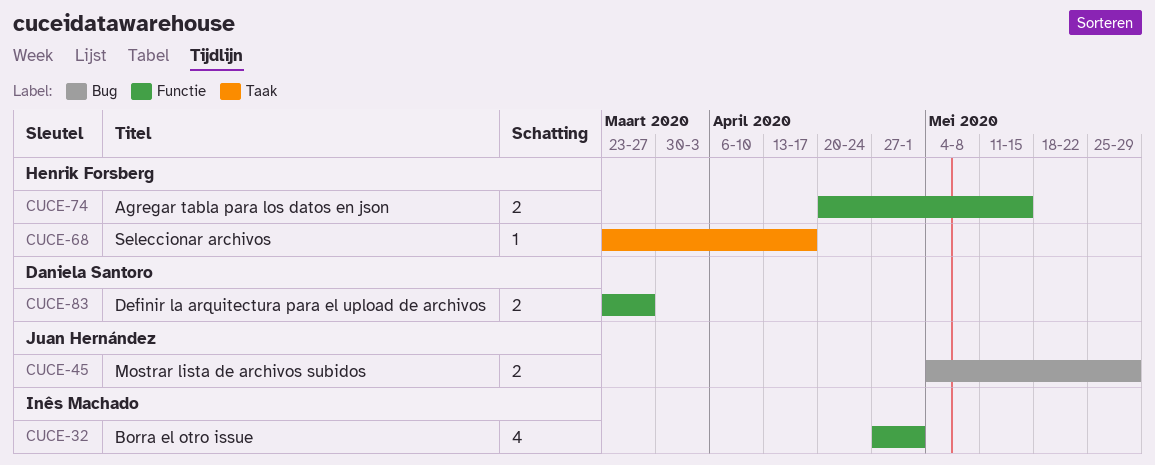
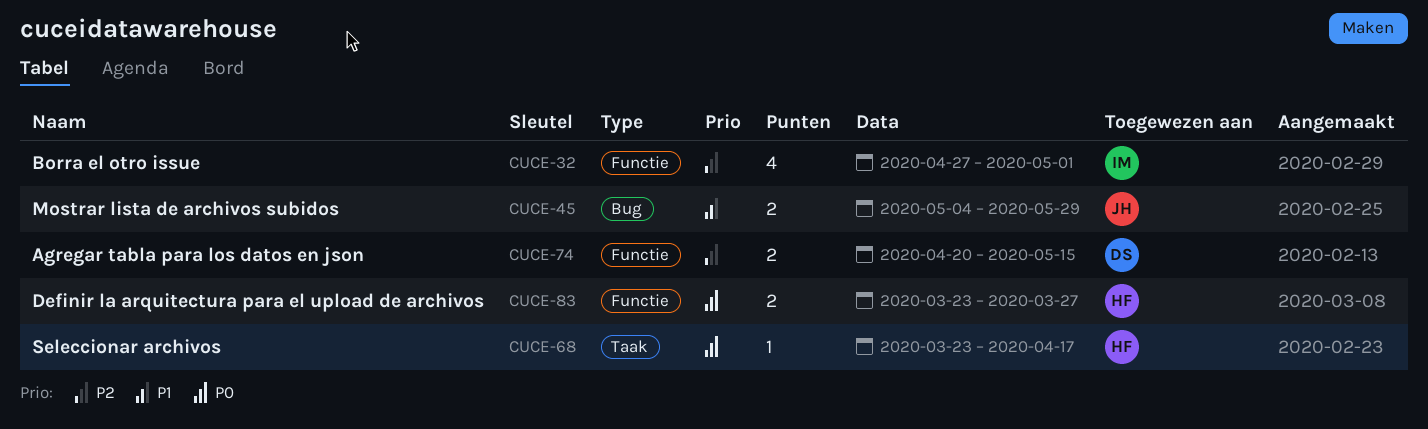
CUCE-74, owner: Henrik Forsberg -> Daniela Santoro
CUCE-83, owner: Daniela Santoro -> Henrik Forsberg

